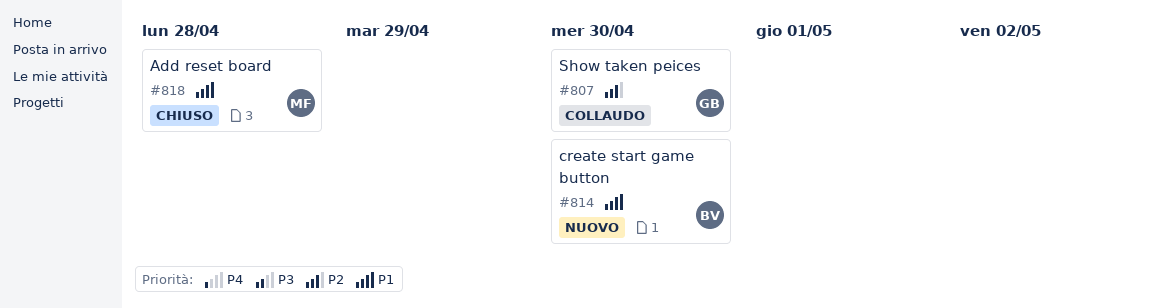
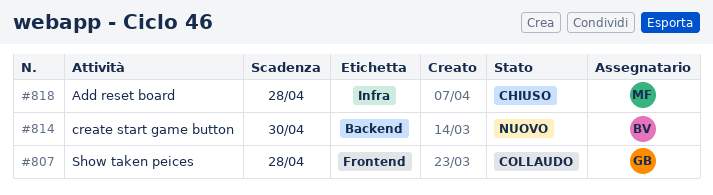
#807, due: Apr 30 -> Apr 28

